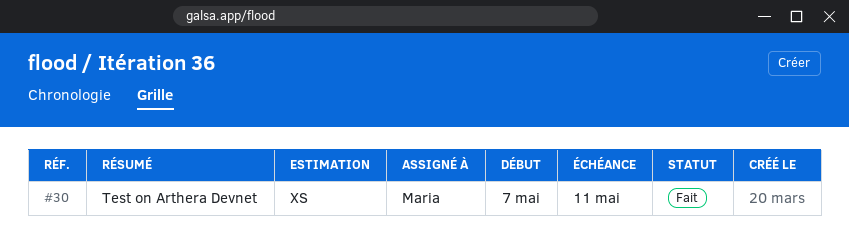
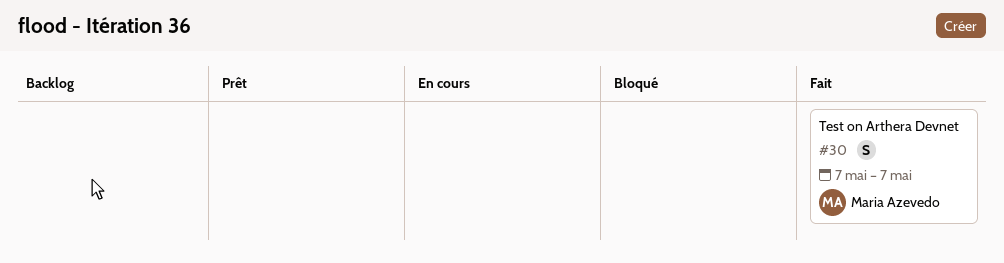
#30, estimate: XS -> S
#30, due: May 11 -> May 7

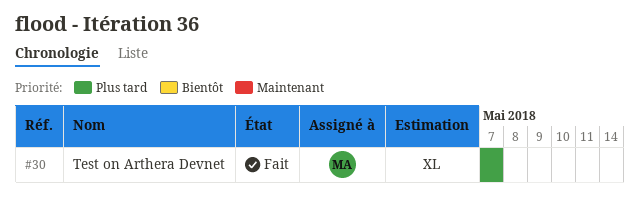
#30, estimate: S -> XL

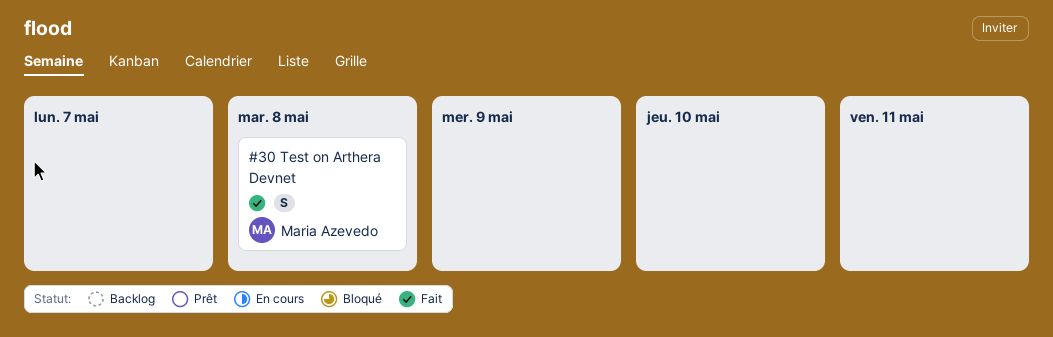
#30, estimate: XL -> S
#30, due: May 7 -> May 8

